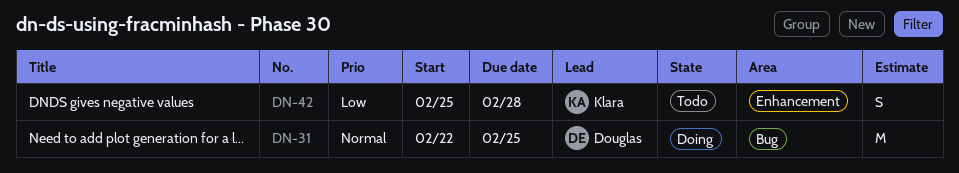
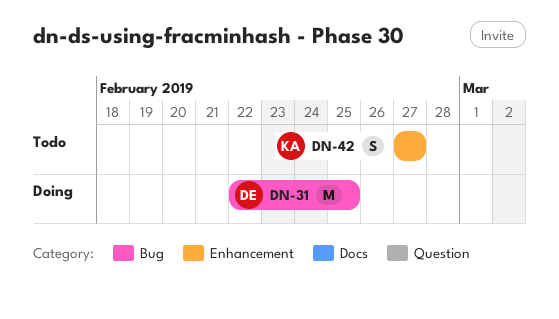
DN-42, start: Feb 25 -> Feb 27
DN-42, due: Feb 28 -> Feb 27

